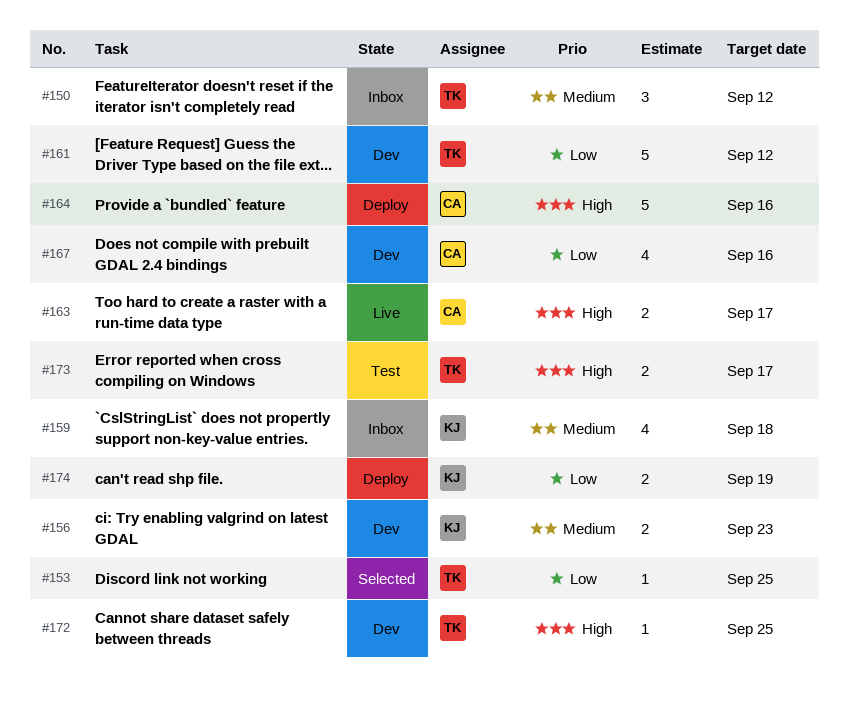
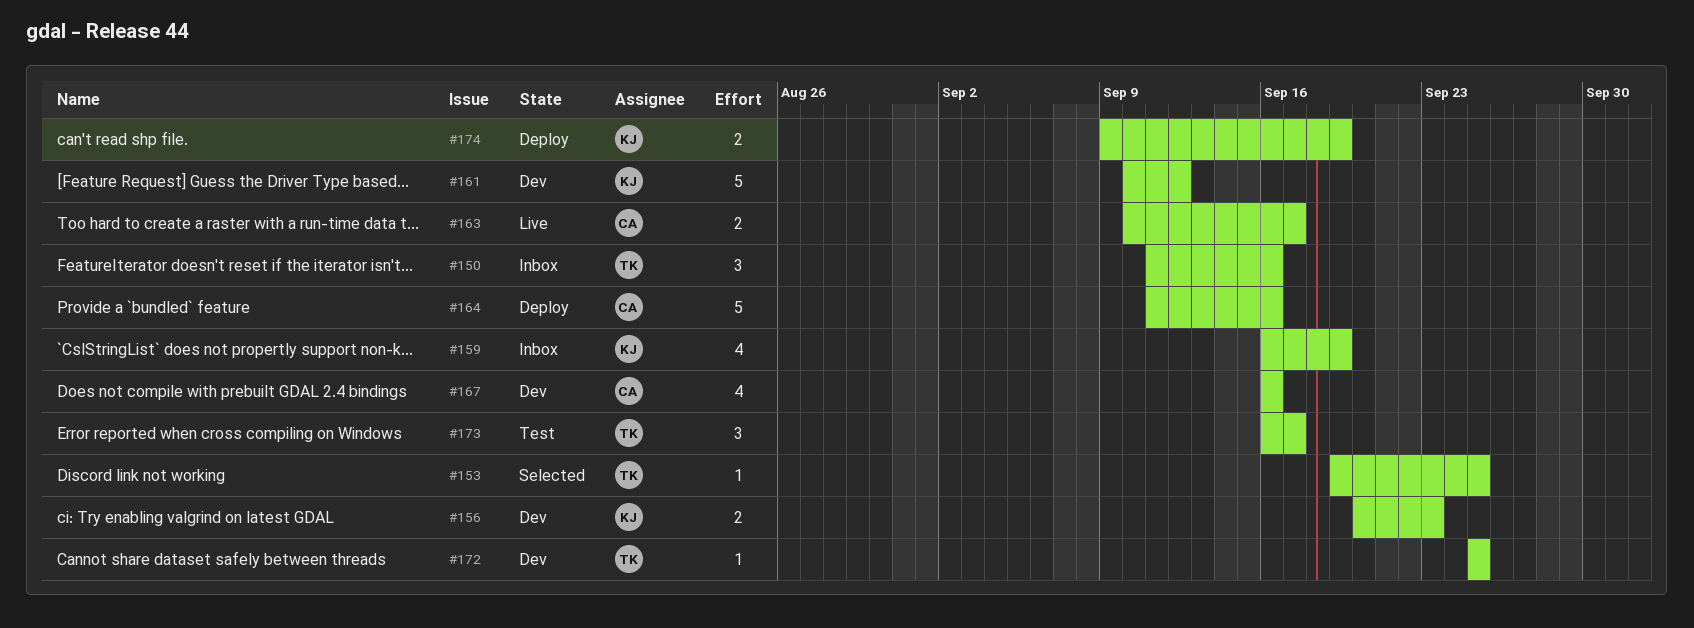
#150, due: Sep 12 -> Sep 16
#159, due: Sep 18 -> Sep 19
#161, owner: TK -> KJ
#173, estimate: 2 -> 3

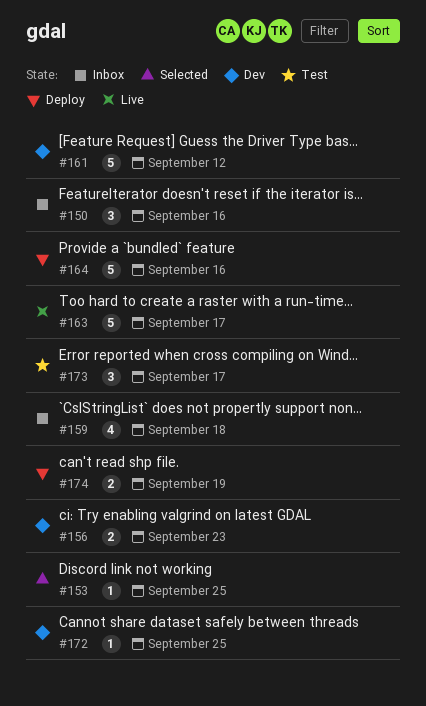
#159, due: Sep 19 -> Sep 18
#163, estimate: 2 -> 5
#167: present -> none

